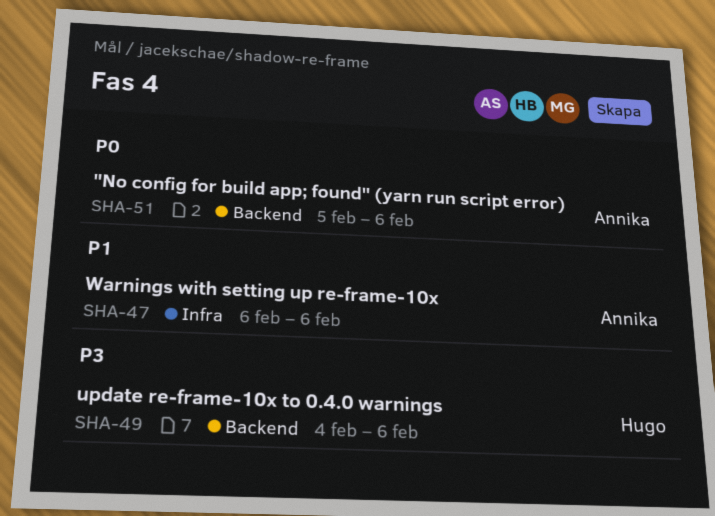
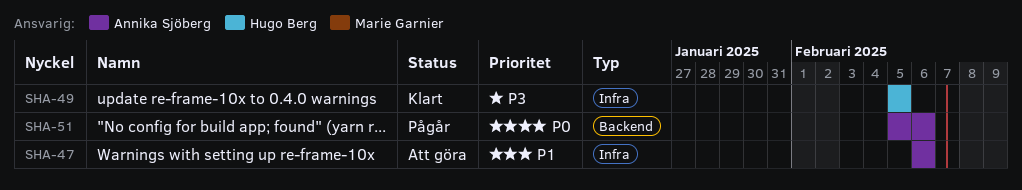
SHA-49, label: Backend -> Infra
SHA-49, start: Feb 4 -> Feb 5
SHA-49, due: Feb 6 -> Feb 5

